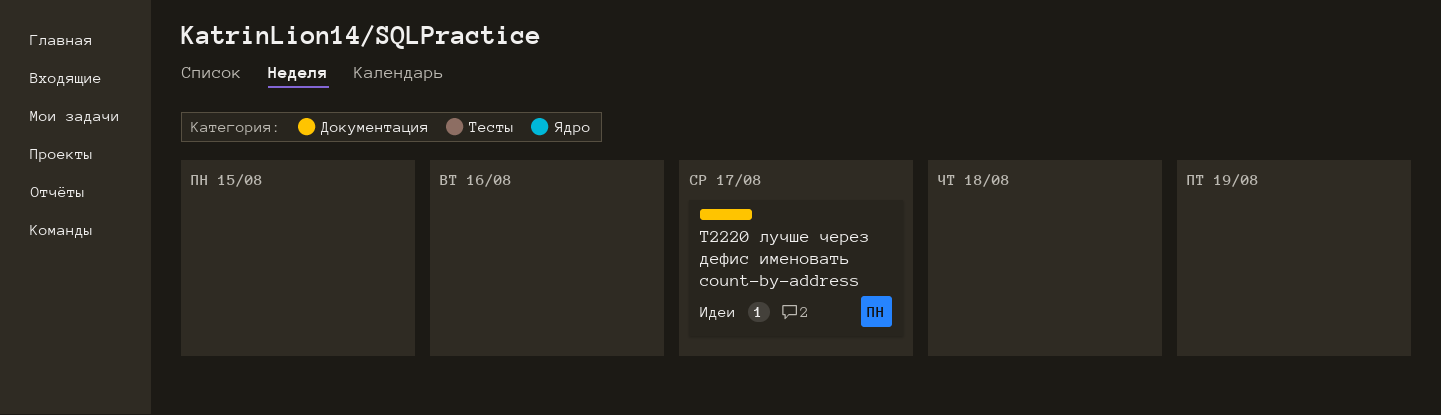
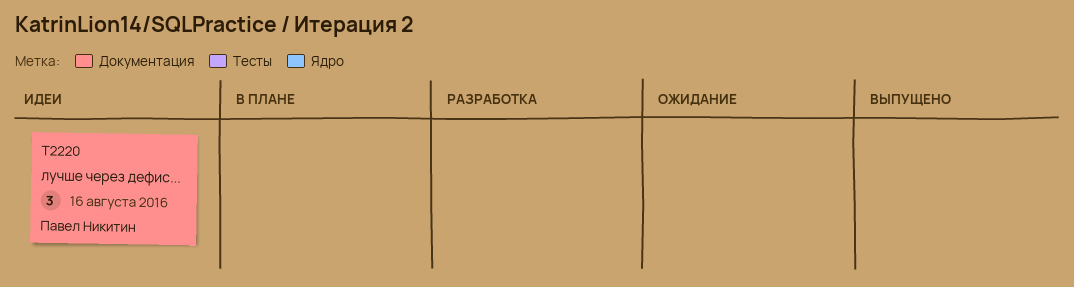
T2220, estimate: 1 -> 3
T2220, due: Aug 17 -> Aug 16

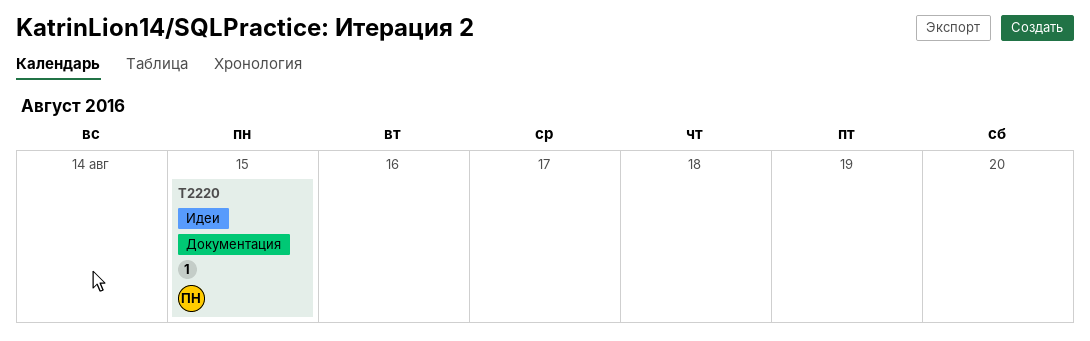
T2220, estimate: 3 -> 1
T2220, due: Aug 16 -> Aug 15

